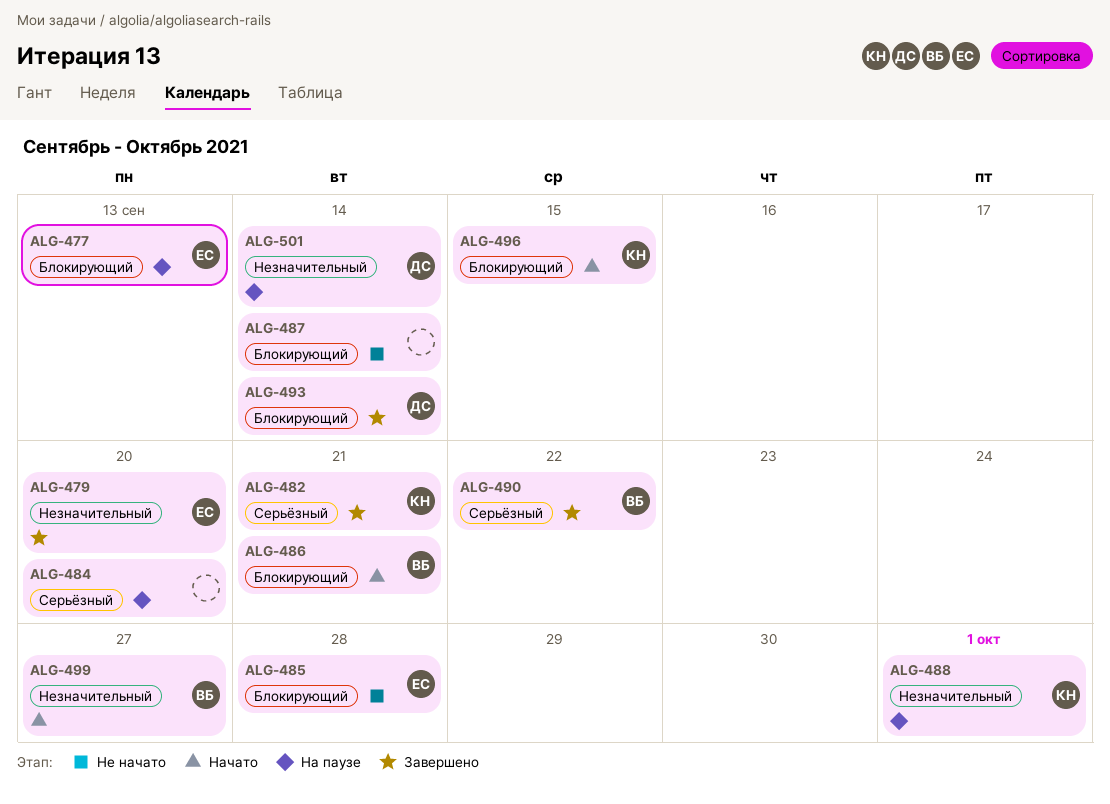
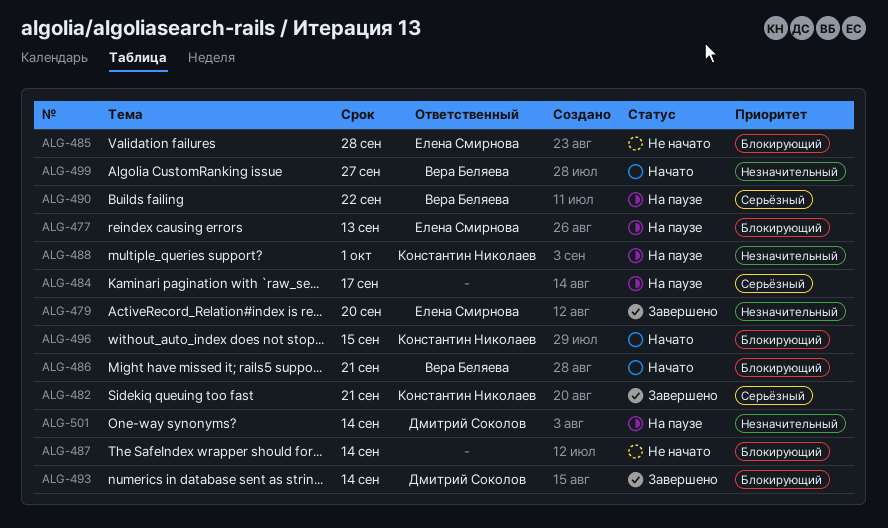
ALG-484, due: Sep 20 -> Sep 17
ALG-490, status: Завершено -> На паузе

